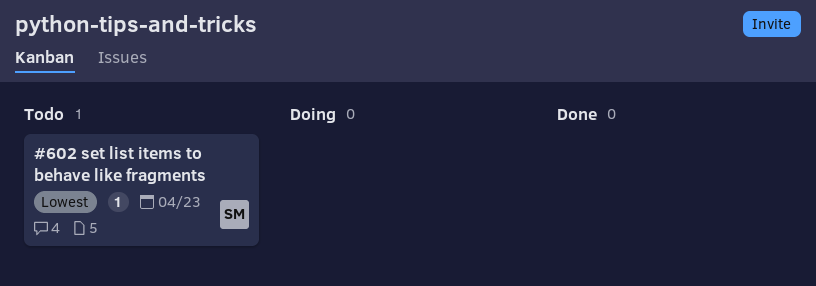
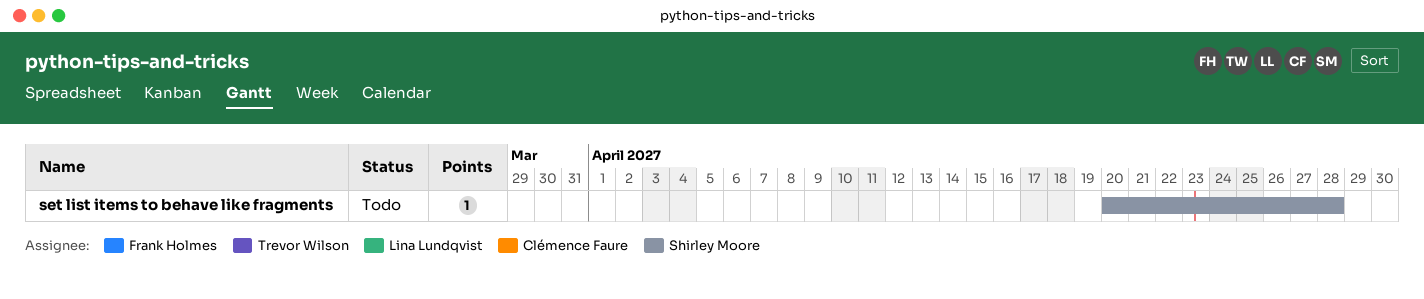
set list items to behave like fragments, due: Apr 23 -> Apr 28

